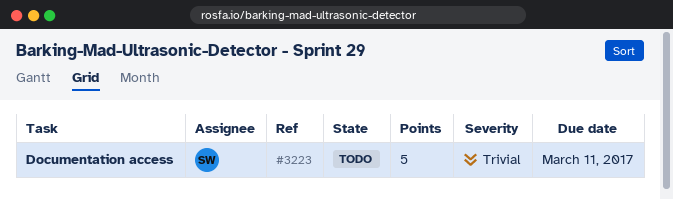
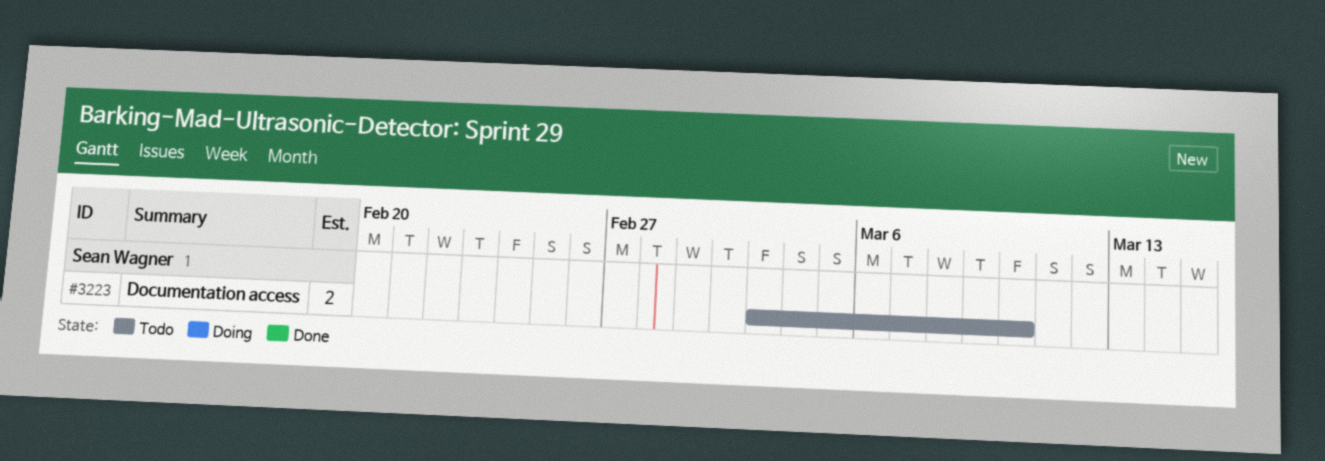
#3223, estimate: 5 -> 2
#3223, due: Mar 11 -> Mar 10

